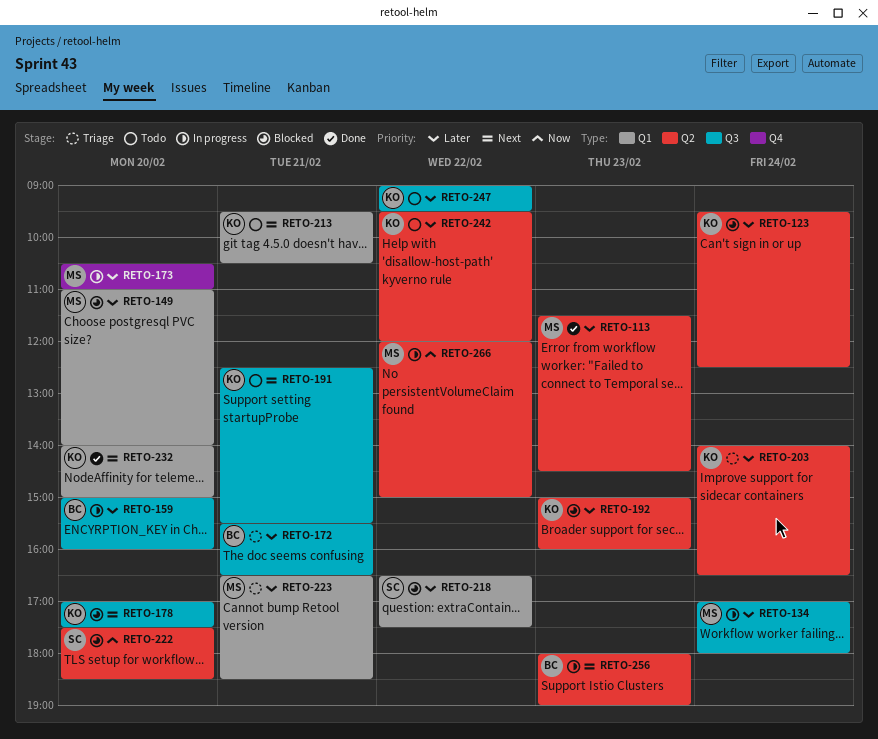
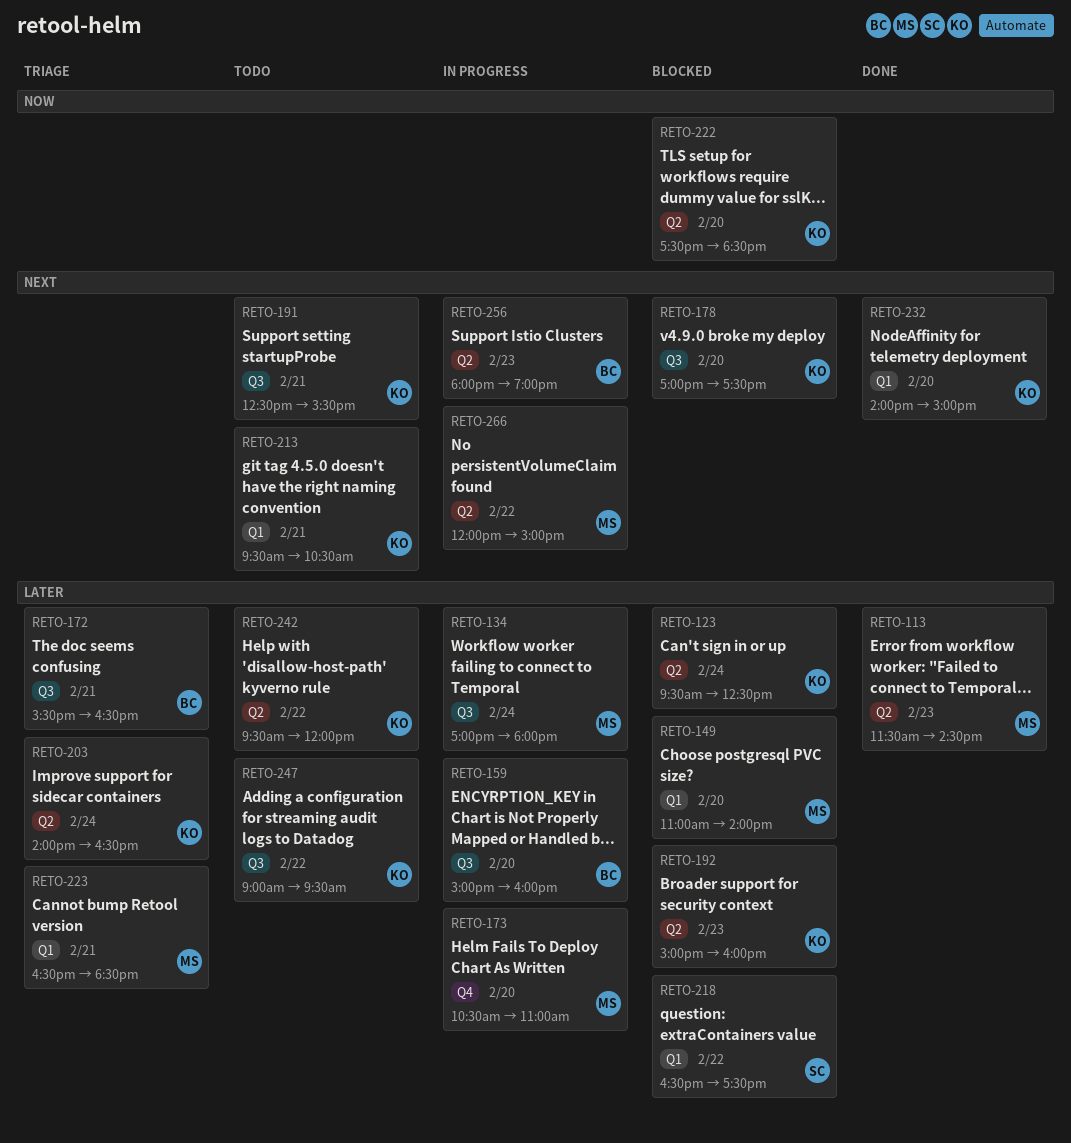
RETO-222, owner: SC -> KO
RETO-266, priority: Now -> Next

